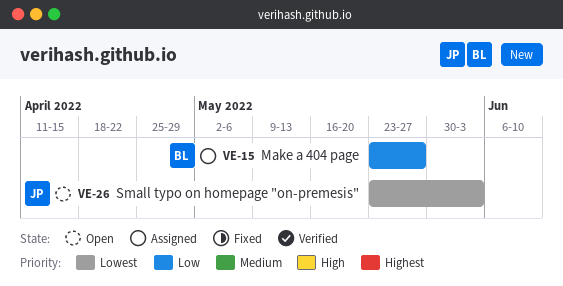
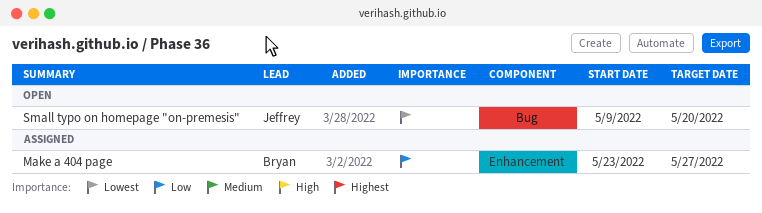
Small typo on homepage "on-premesis", start: May 23 -> May 9
Small typo on homepage "on-premesis", due: Jun 3 -> May 20

